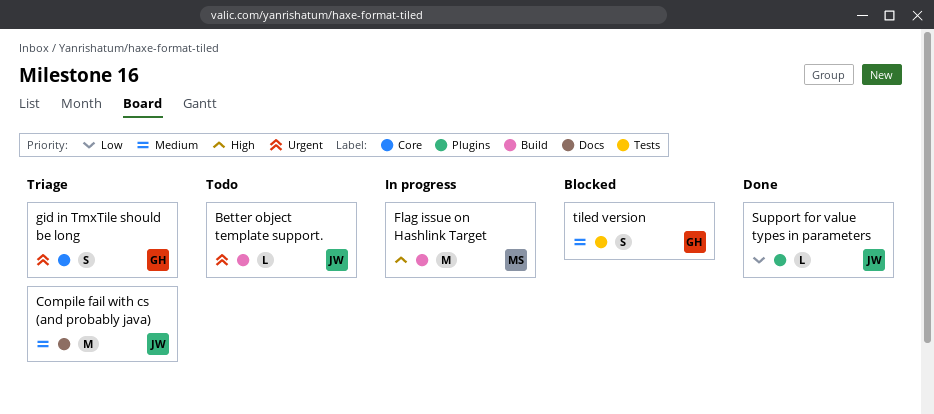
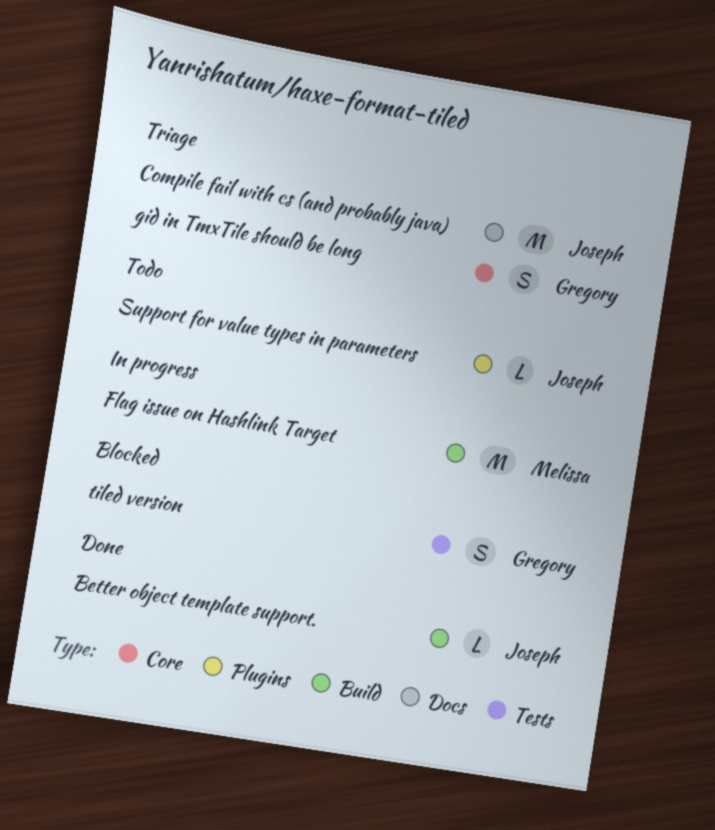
Better object template support., status: Todo -> Done
Support for value types in parameters, status: Done -> Todo

